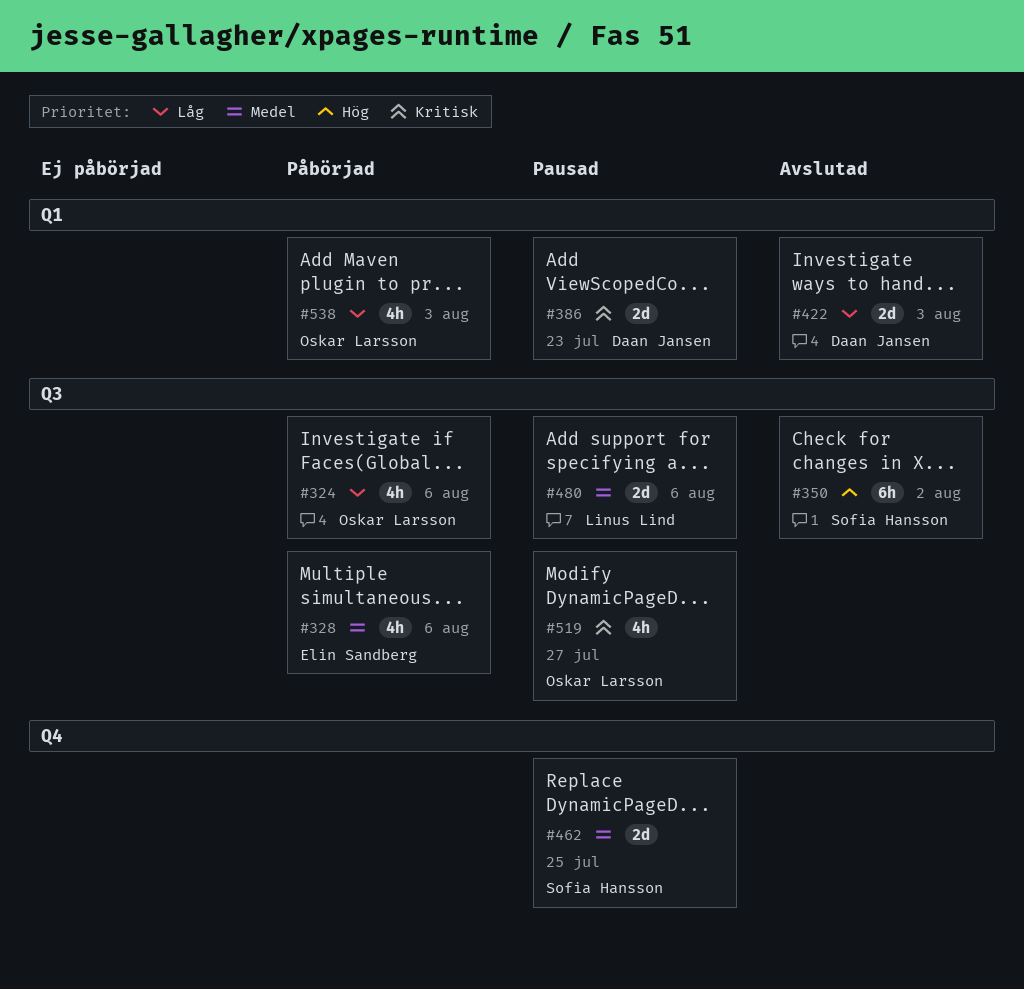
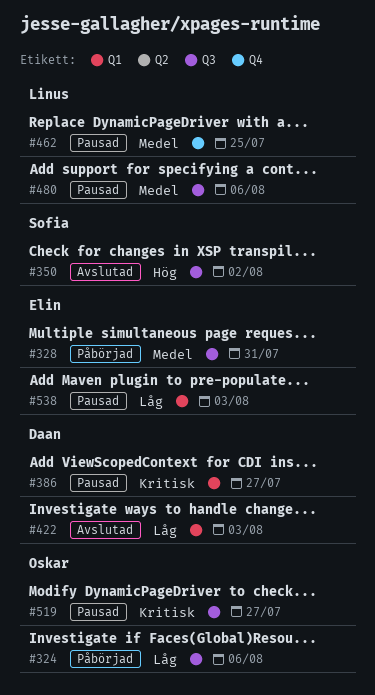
#328, due: Aug 6 -> Jul 31
#386, due: Jul 23 -> Jul 27
#462, owner: Sofia Hansson -> Linus Lind
#538, status: Påbörjad -> Pausad
#538, owner: Oskar Larsson -> Elin Sandberg

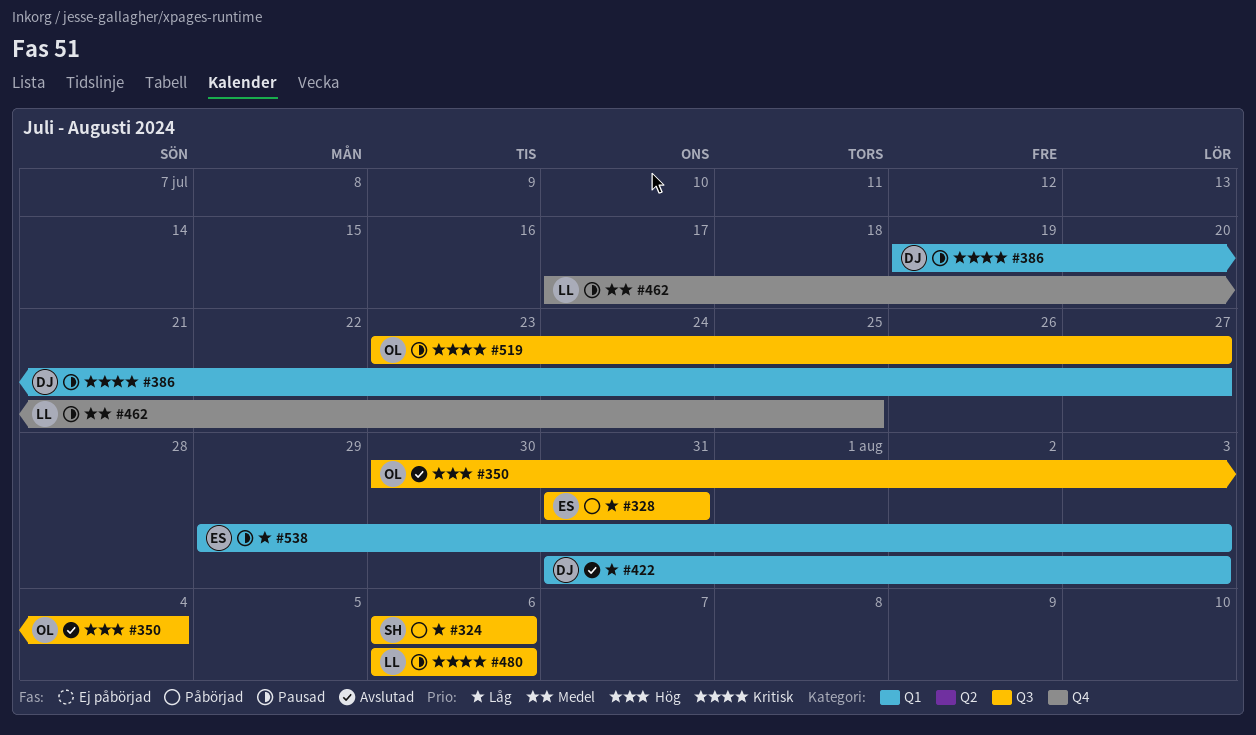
#324, owner: Oskar -> Sofia
#328, priority: Medel -> Låg
#350, owner: Sofia -> Oskar
#350, due: Aug 2 -> Aug 4
#480, priority: Medel -> Kritisk

